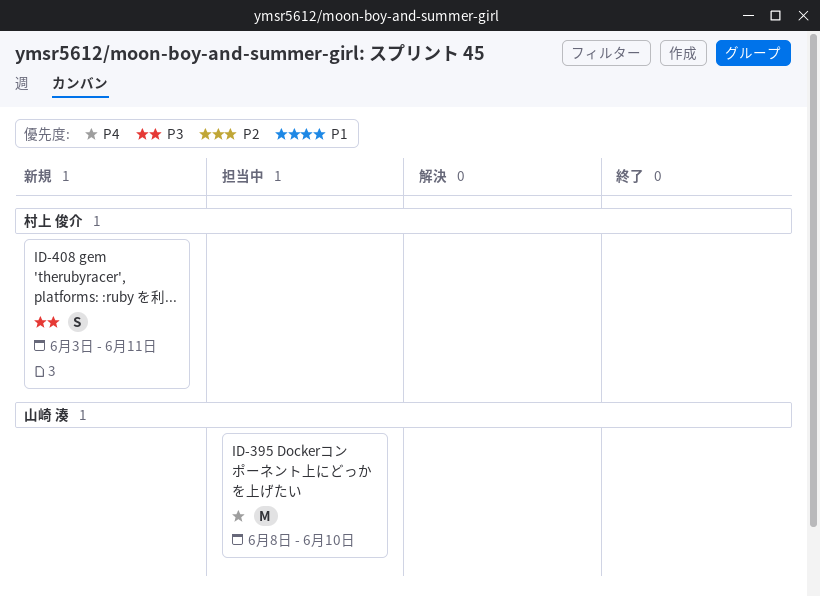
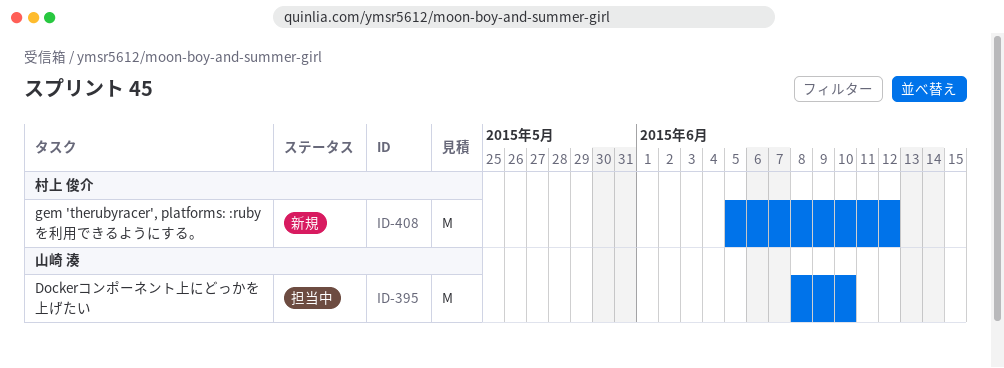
ID-408, estimate: S -> M
ID-408, start: Jun 3 -> Jun 5
ID-408, due: Jun 11 -> Jun 12

